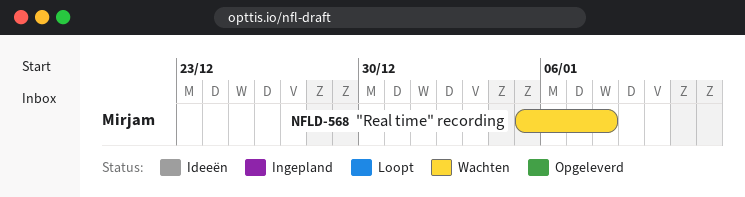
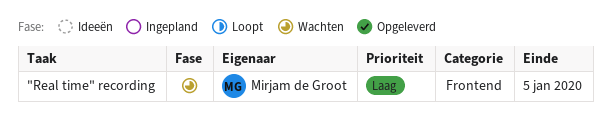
"Real time" recording, due: Jan 8 -> Jan 5

